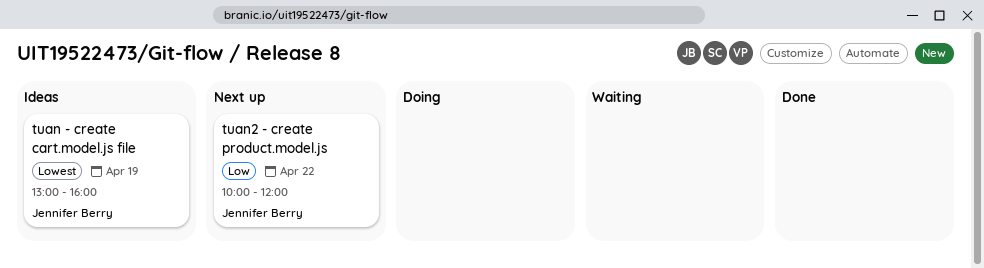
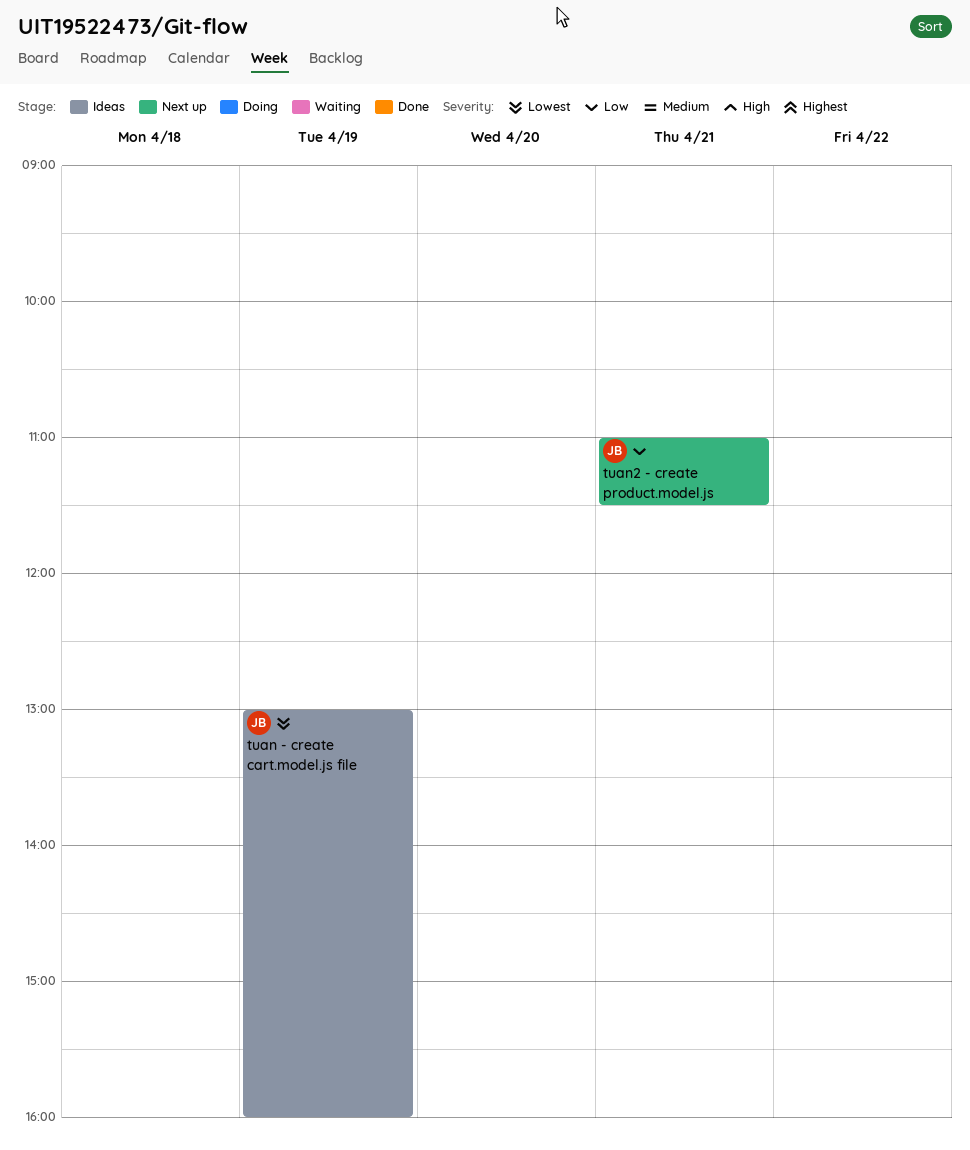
tuan2 - create product.model.js, day: Apr 22 -> Apr 21
tuan2 - create product.model.js, begins: 10:00 -> 11:00
tuan2 - create product.model.js, ends: 12:00 -> 11:30

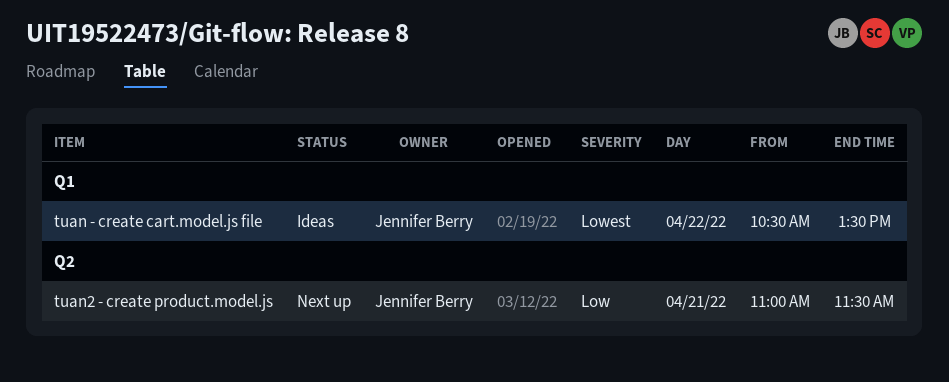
tuan - create cart.model.js file, day: Apr 19 -> Apr 22
tuan - create cart.model.js file, begins: 13:00 -> 10:30
tuan - create cart.model.js file, ends: 16:00 -> 13:30

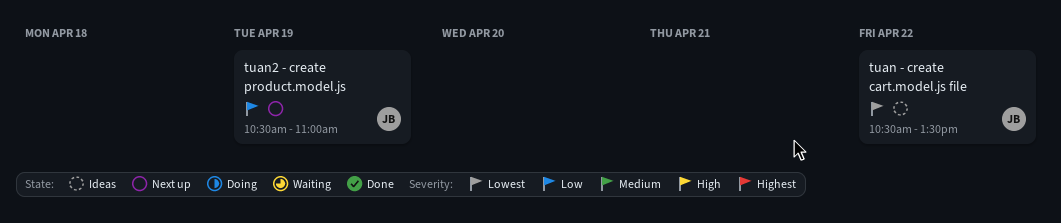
tuan2 - create product.model.js, day: Apr 21 -> Apr 19
tuan2 - create product.model.js, begins: 11:00 -> 10:30
tuan2 - create product.model.js, ends: 11:30 -> 11:00

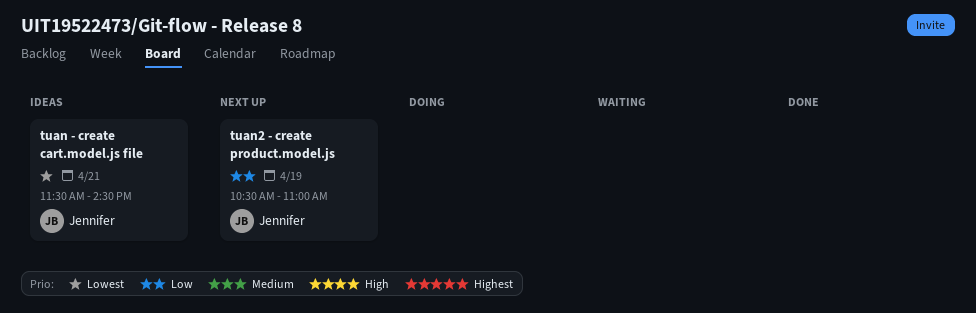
tuan - create cart.model.js file, day: Apr 22 -> Apr 21
tuan - create cart.model.js file, begins: 10:30 -> 11:30
tuan - create cart.model.js file, ends: 13:30 -> 14:30

